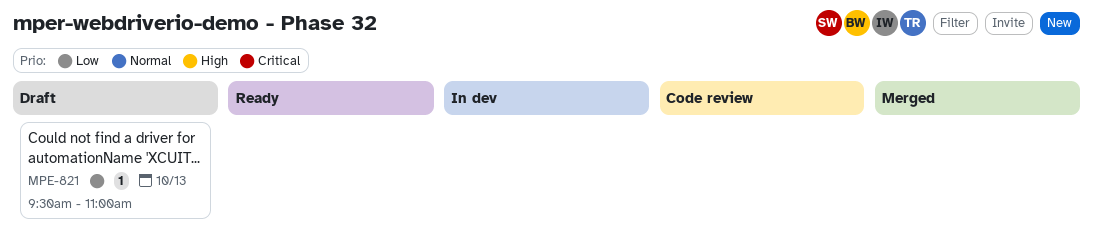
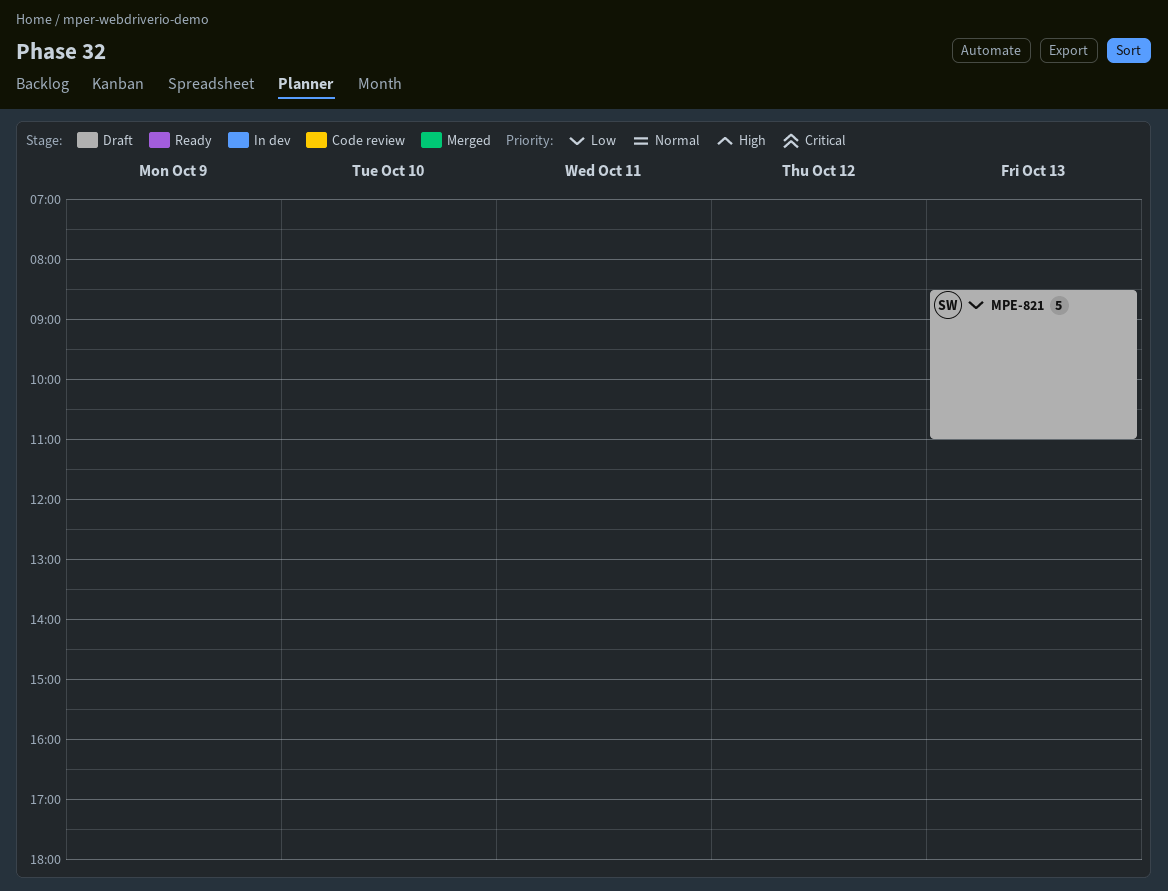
MPE-821, estimate: 1 -> 5
MPE-821, begins: 09:30 -> 08:30

